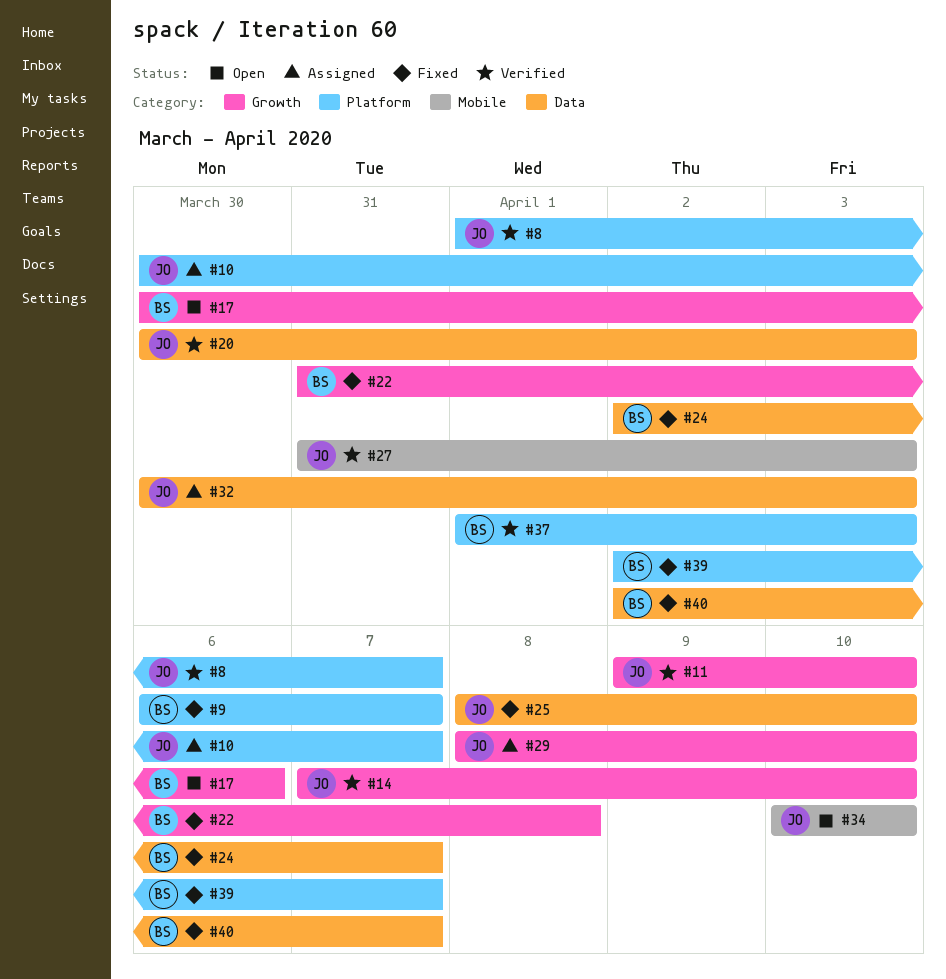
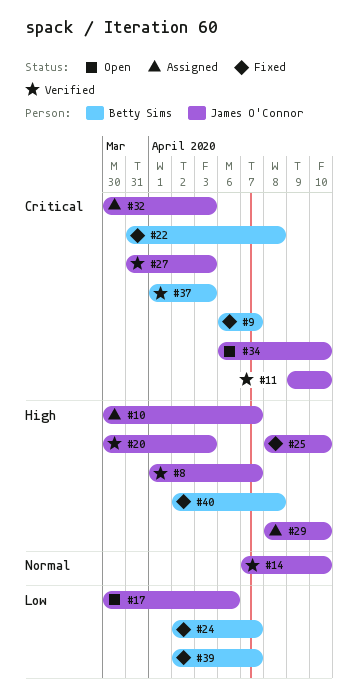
#17, owner: Betty Sims -> James O'Connor
#34, start: Apr 10 -> Apr 6
#40, due: Apr 7 -> Apr 8

